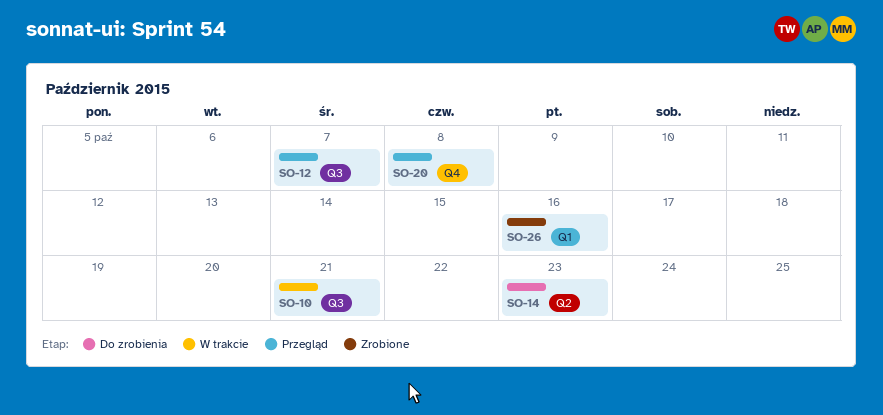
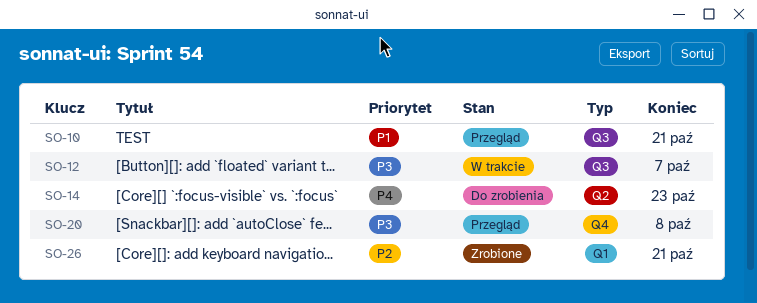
SO-10, status: W trakcie -> Przegląd
SO-12, status: Przegląd -> W trakcie
SO-26, due: Oct 16 -> Oct 21

